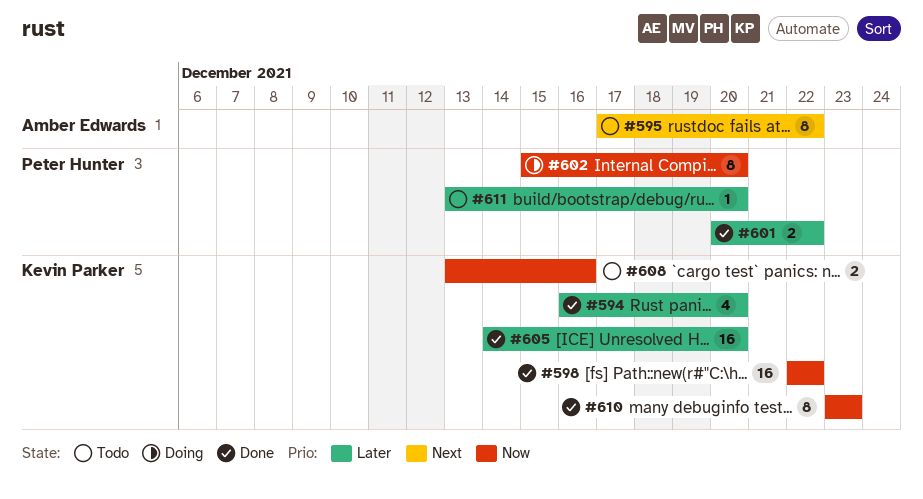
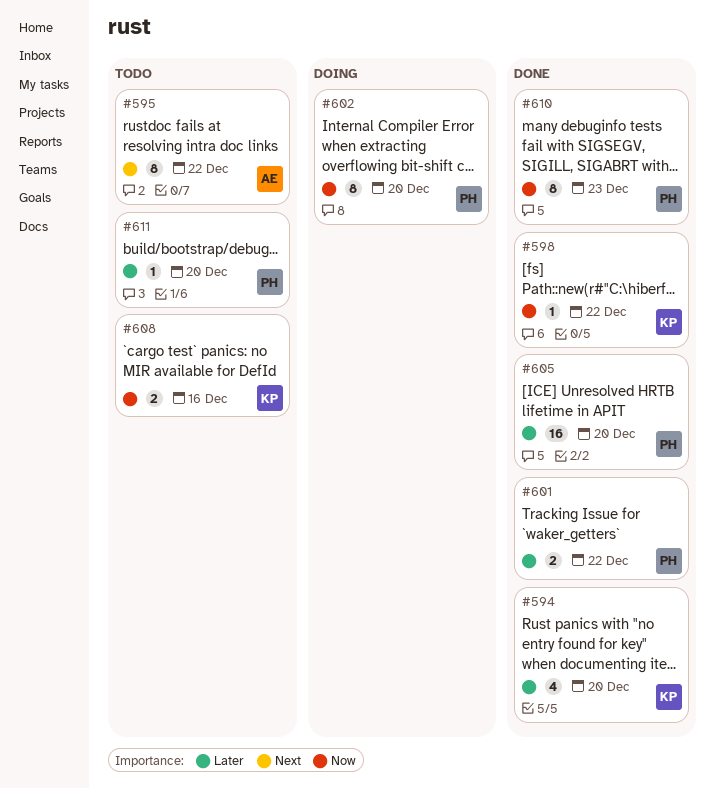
#598, estimate: 16 -> 1
#605, owner: Kevin Parker -> Peter Hunter
#610, owner: Kevin Parker -> Peter Hunter

